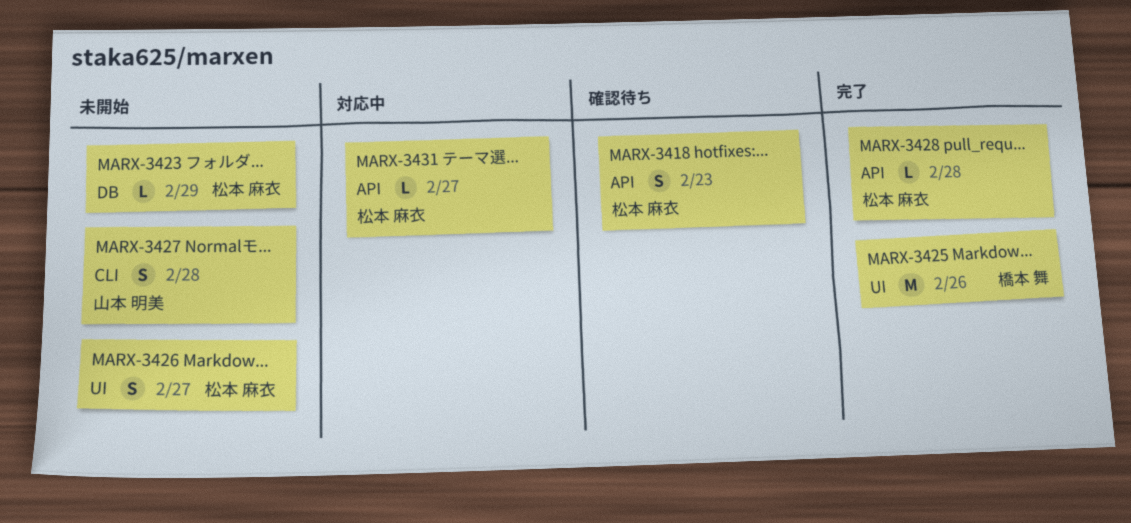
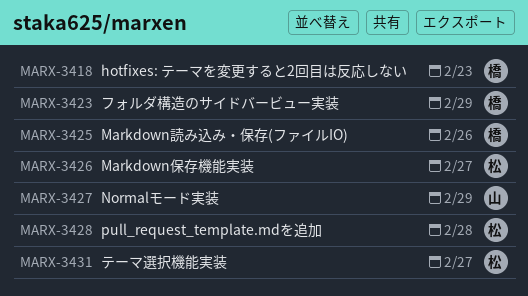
MARX-3418, owner: 松本 麻衣 -> 橋本 舞
MARX-3423, owner: 松本 麻衣 -> 橋本 舞
MARX-3427, due: Feb 28 -> Feb 29

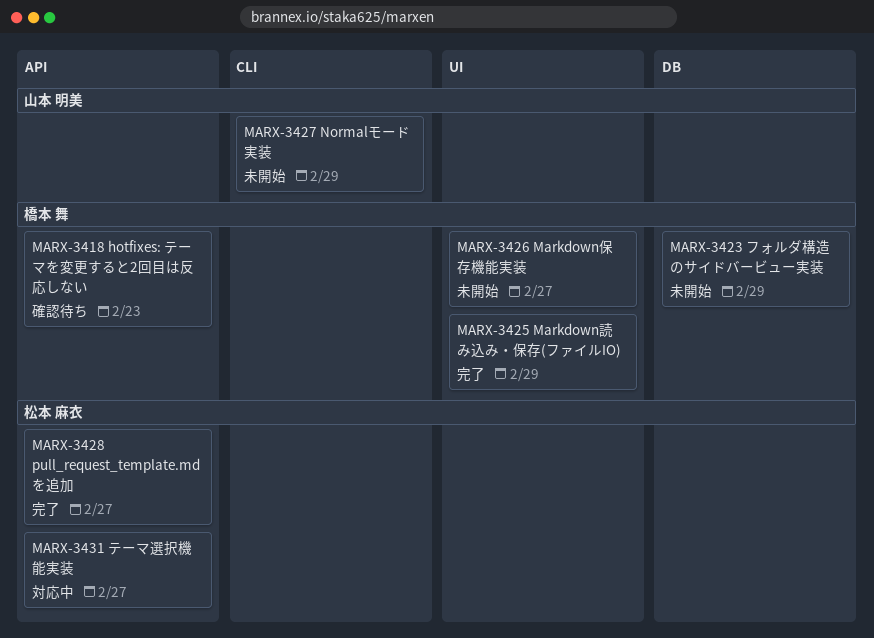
MARX-3425, due: Feb 26 -> Feb 29
MARX-3426, owner: 松本 麻衣 -> 橋本 舞
MARX-3428, due: Feb 28 -> Feb 27

